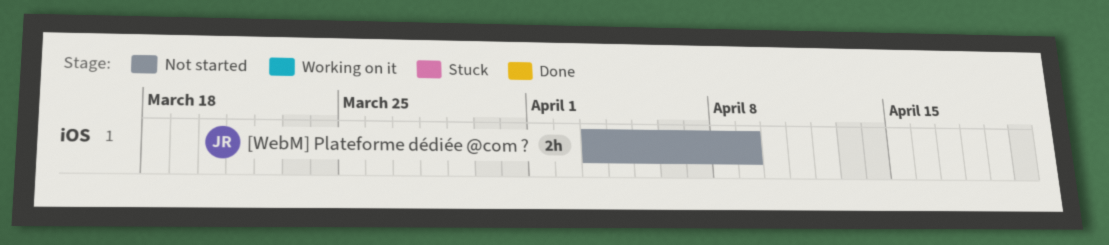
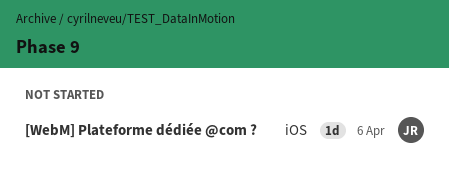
[WebM] Plateforme dédiée @com ?, estimate: 2h -> 1d
[WebM] Plateforme dédiée @com ?, due: Apr 9 -> Apr 6

